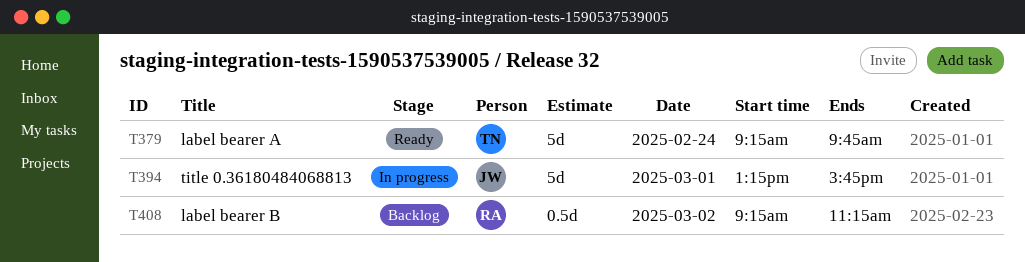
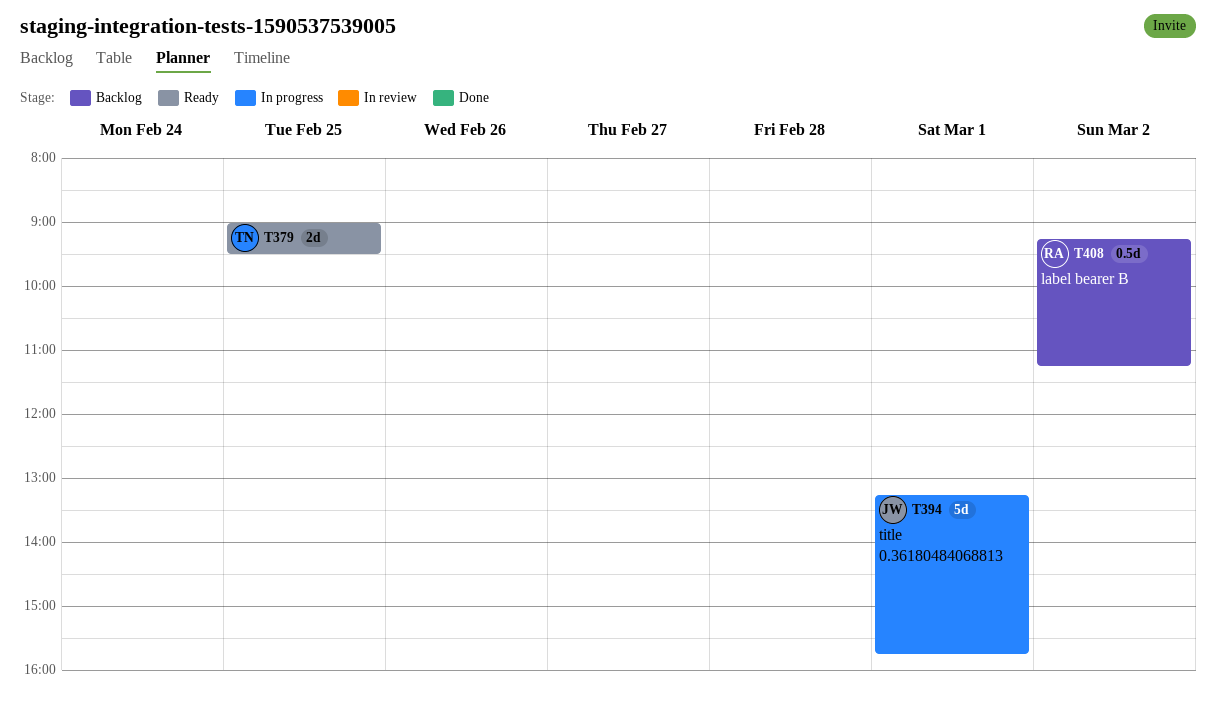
T379, estimate: 5d -> 2d
T379, day: Feb 24 -> Feb 25
T379, begins: 09:15 -> 09:00
T379, ends: 09:45 -> 09:30

